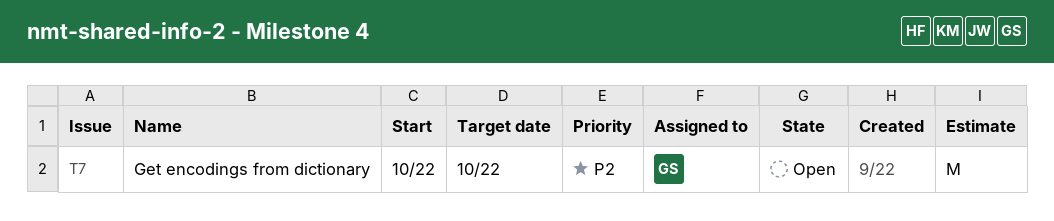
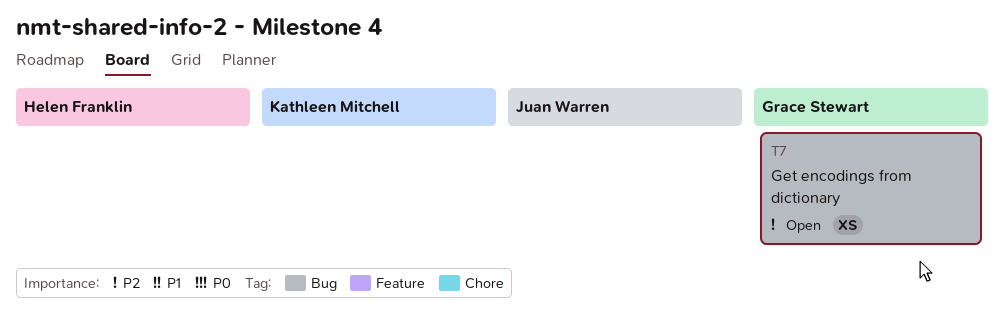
T7, estimate: M -> XS

